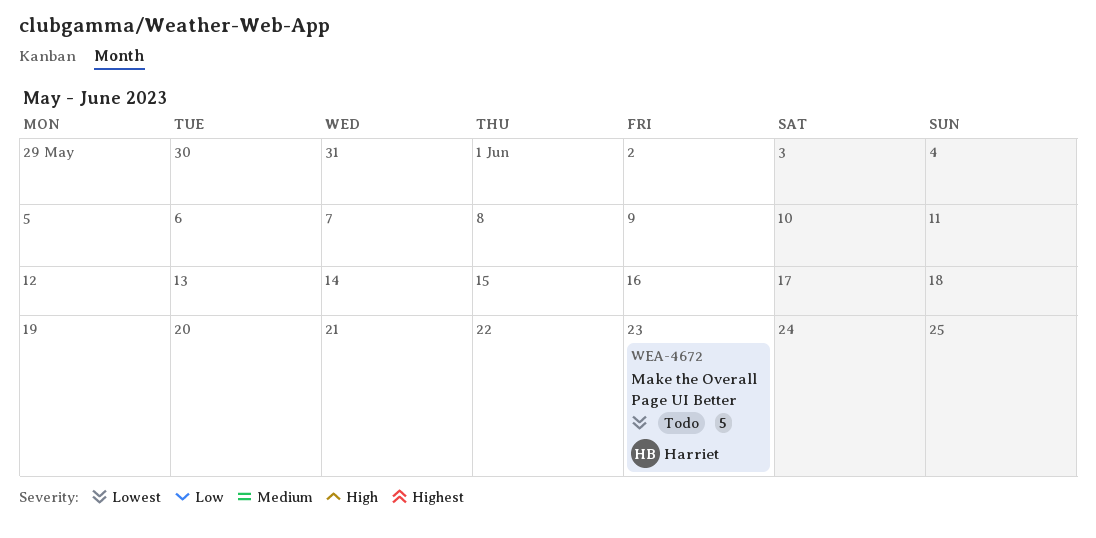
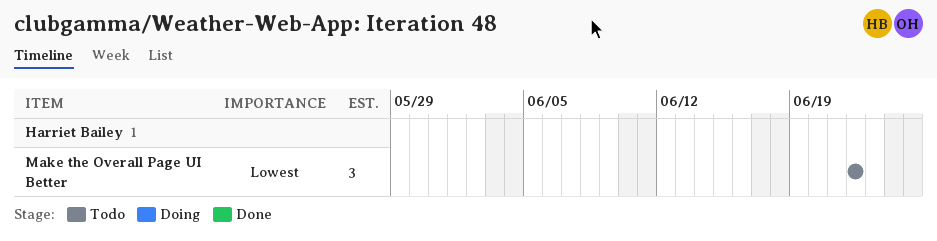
Make the Overall Page UI Better, estimate: 5 -> 3
Make the Overall Page UI Better, due: Jun 23 -> Jun 22

